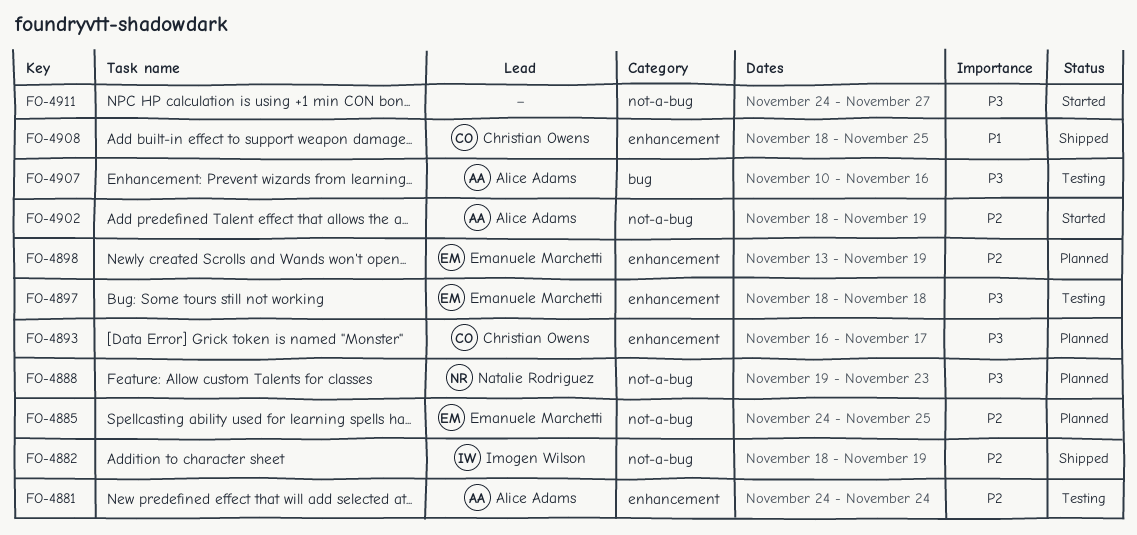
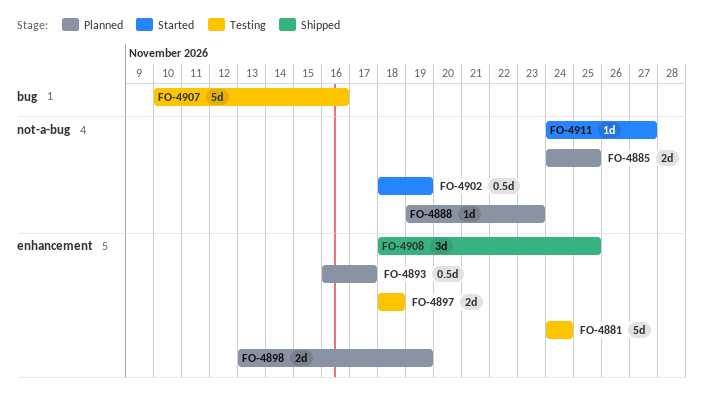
FO-4882: present -> none

